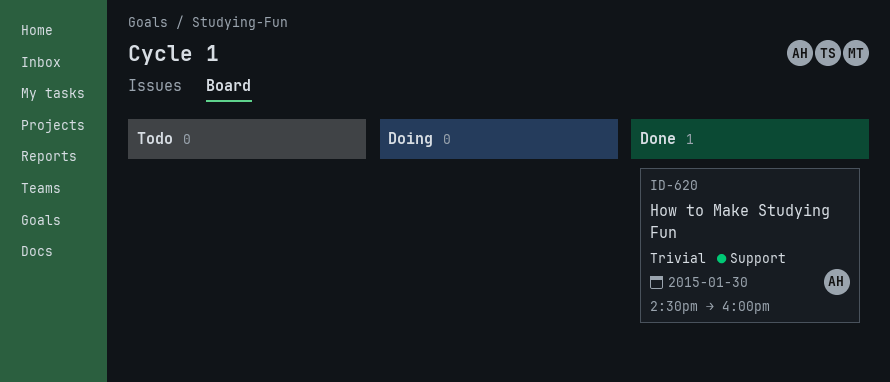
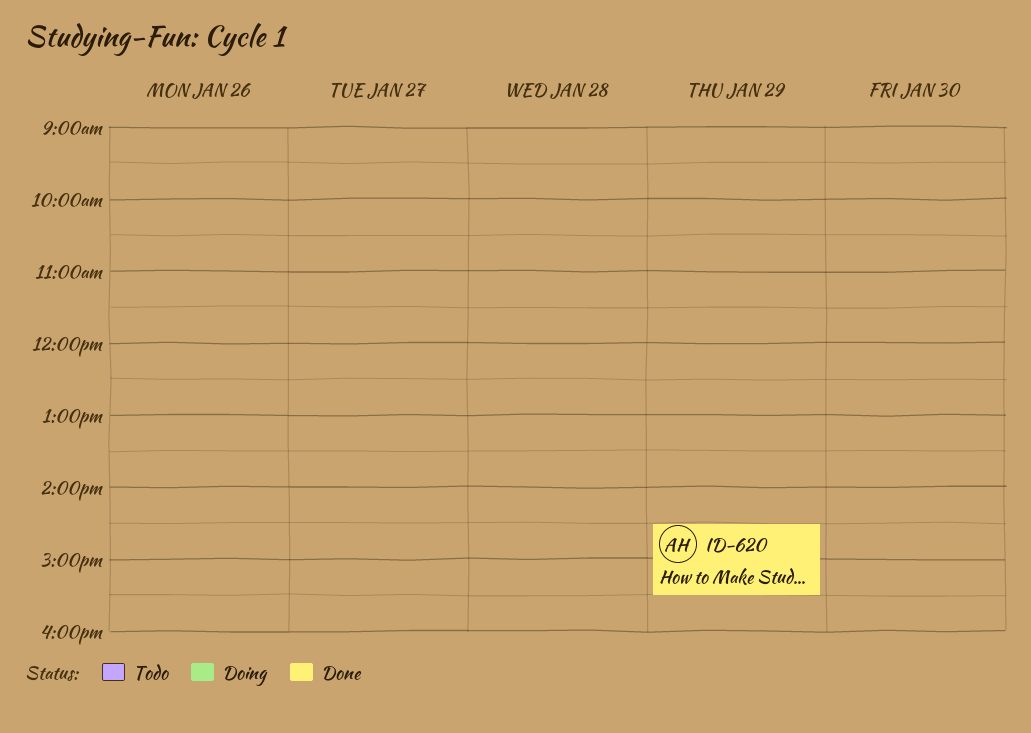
ID-620, day: Jan 30 -> Jan 29
ID-620, ends: 16:00 -> 15:30

